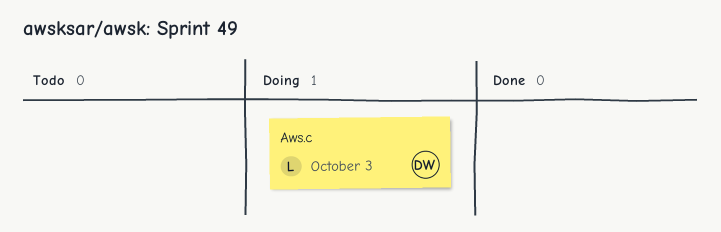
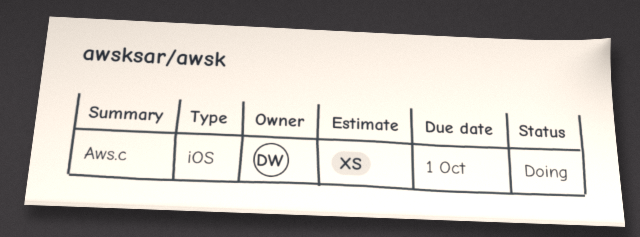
Aws.c, estimate: L -> XS
Aws.c, due: Oct 3 -> Oct 1

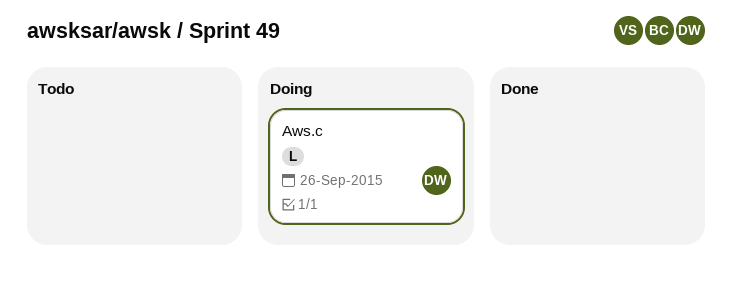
Aws.c, estimate: XS -> L
Aws.c, due: Oct 1 -> Sep 26

